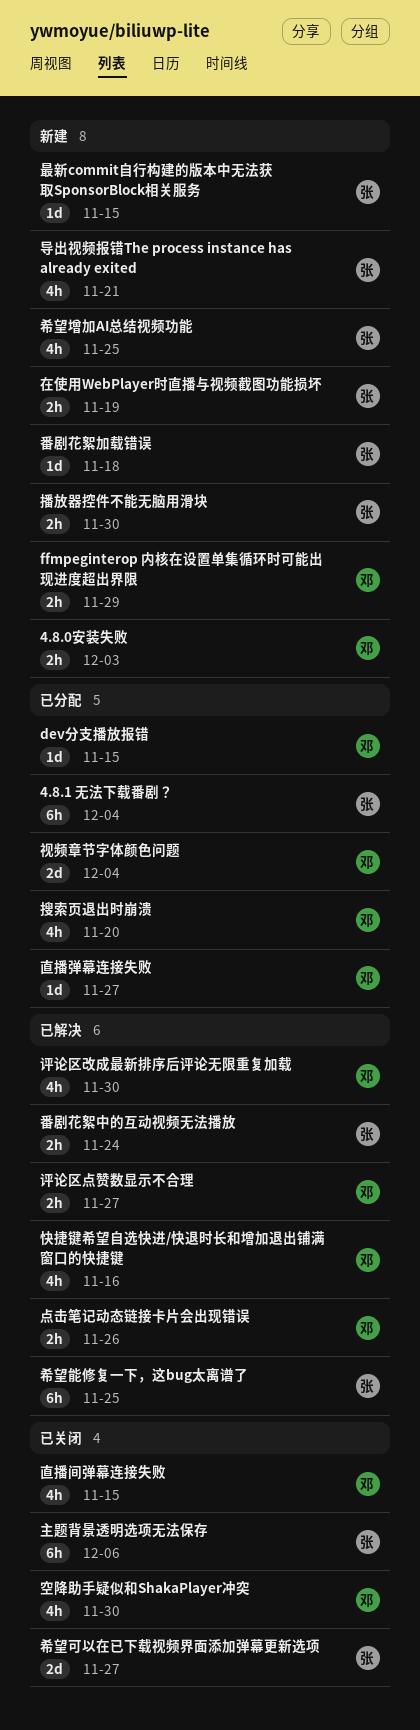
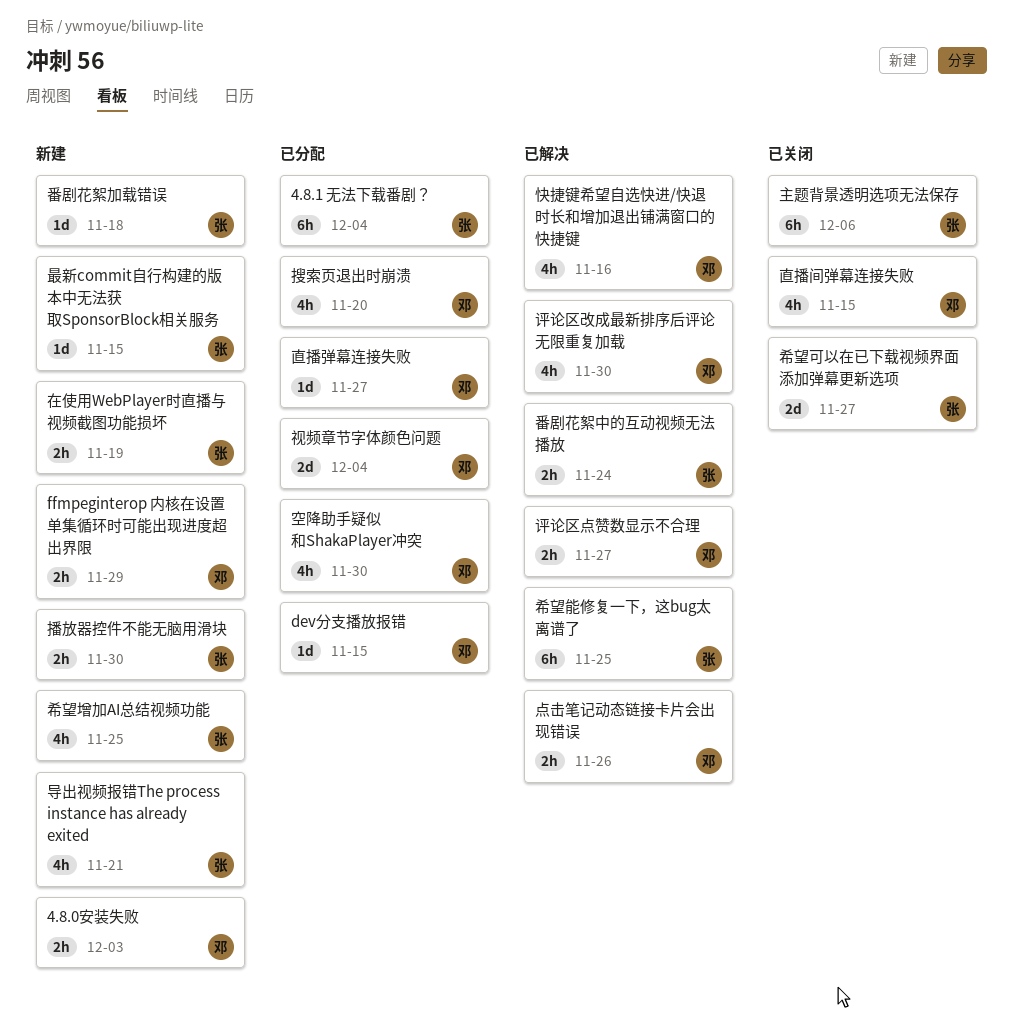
空降助手疑似和ShakaPlayer冲突, status: 已关闭 -> 已分配

